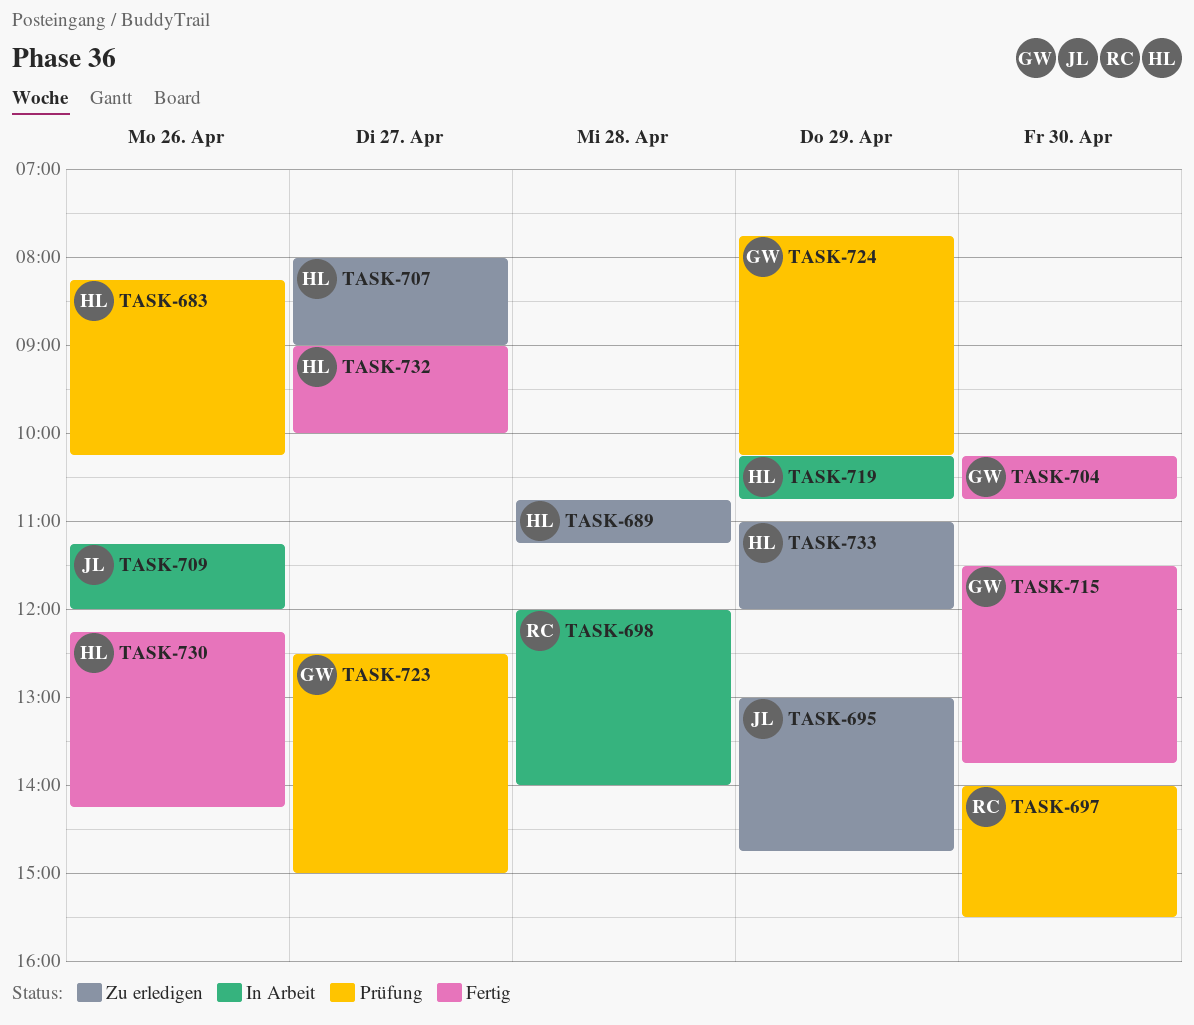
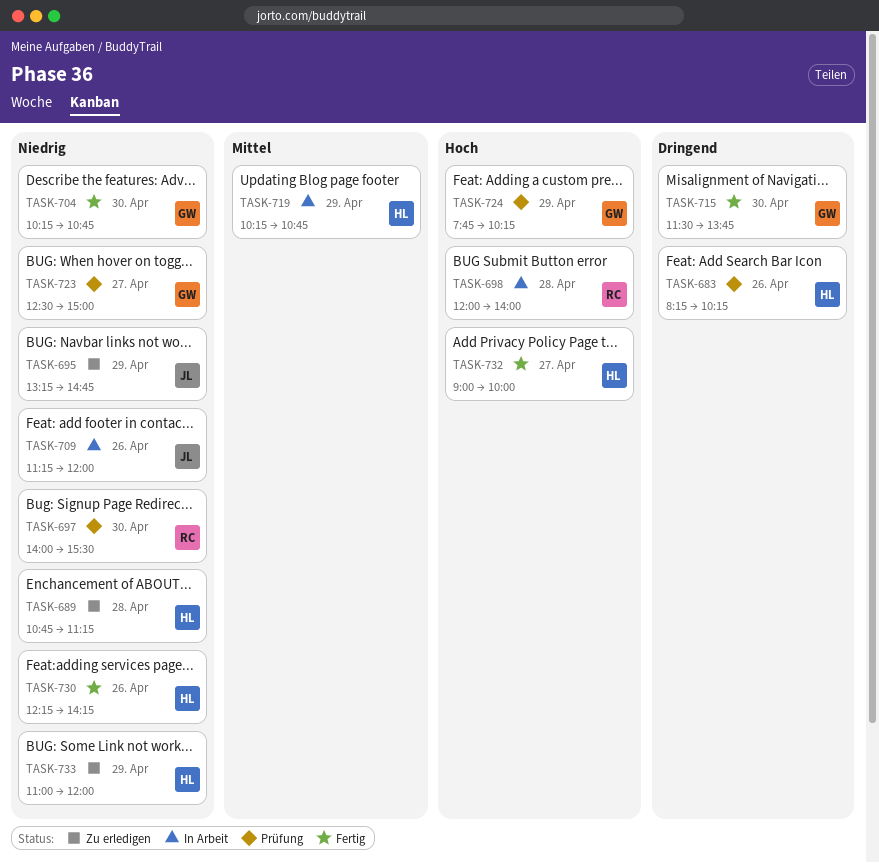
TASK-695, begins: 13:00 -> 13:15
TASK-707: present -> none

